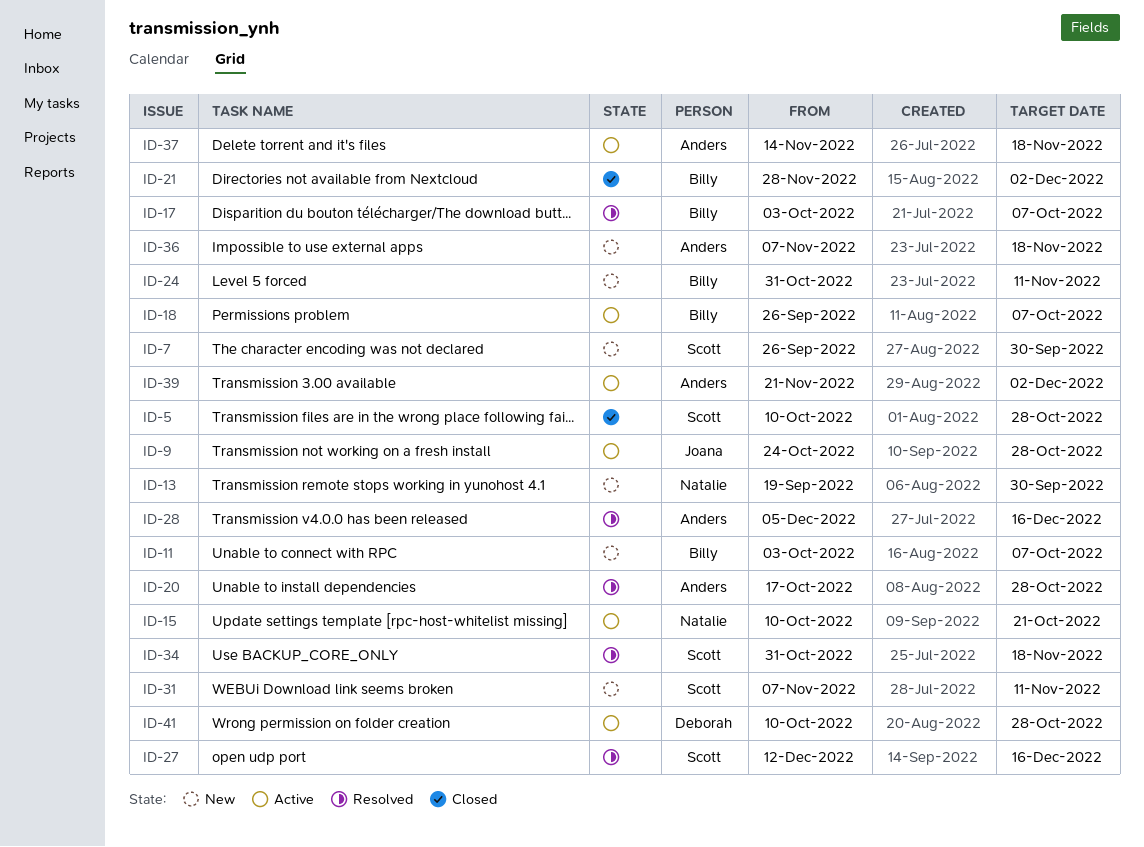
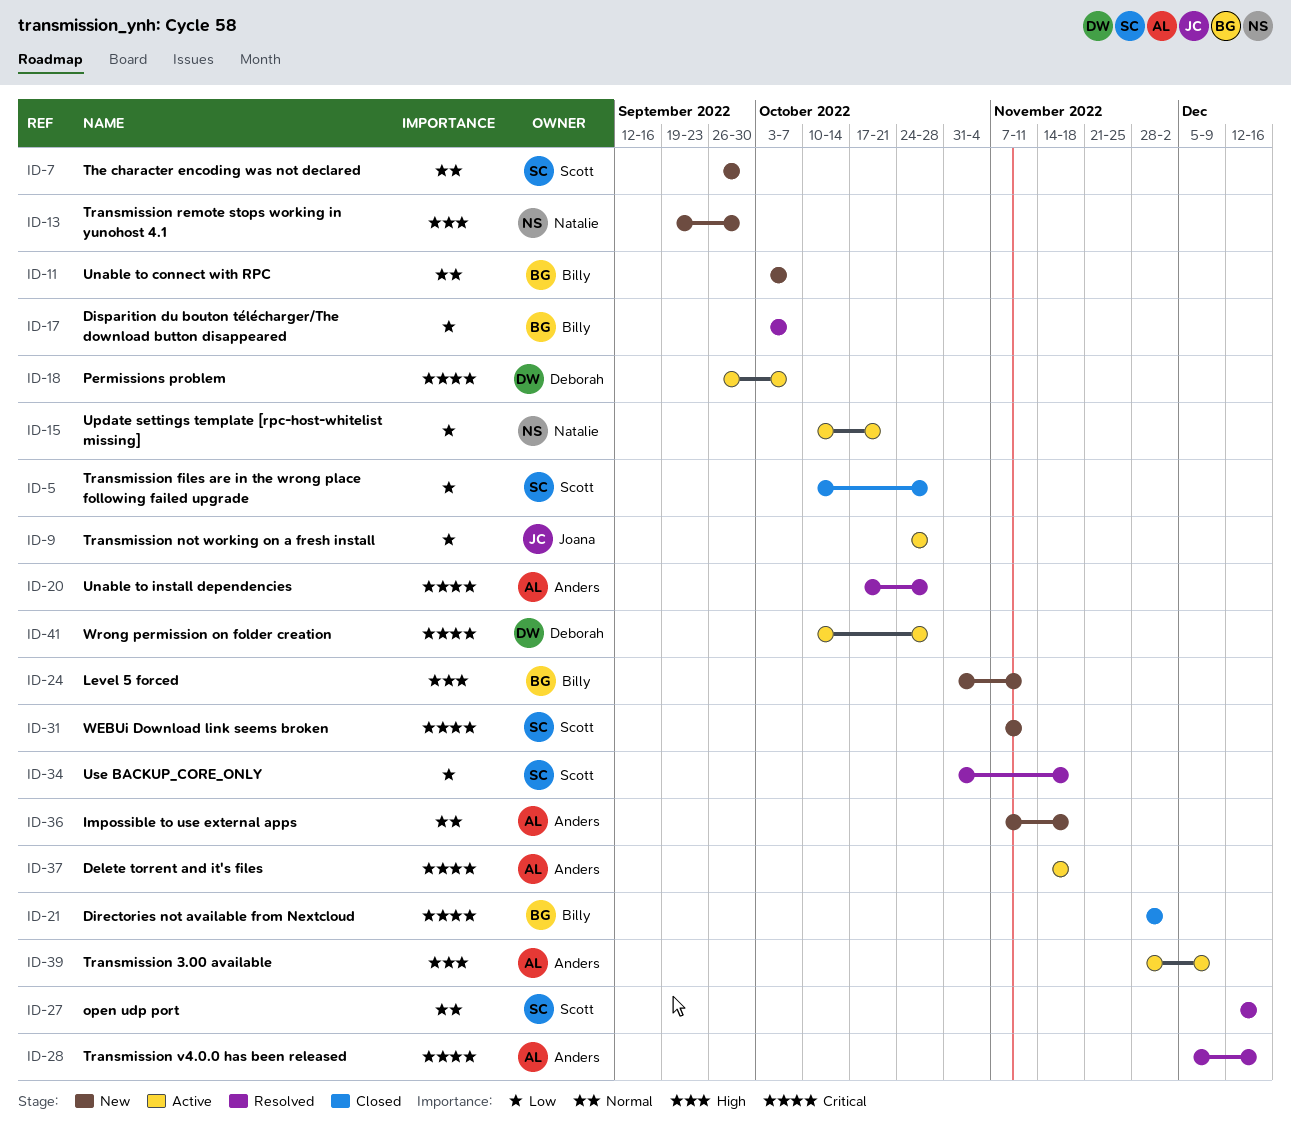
ID-18, owner: Billy -> Deborah
ID-39, start: Nov 21 -> Nov 28
ID-39, due: Dec 2 -> Dec 9

